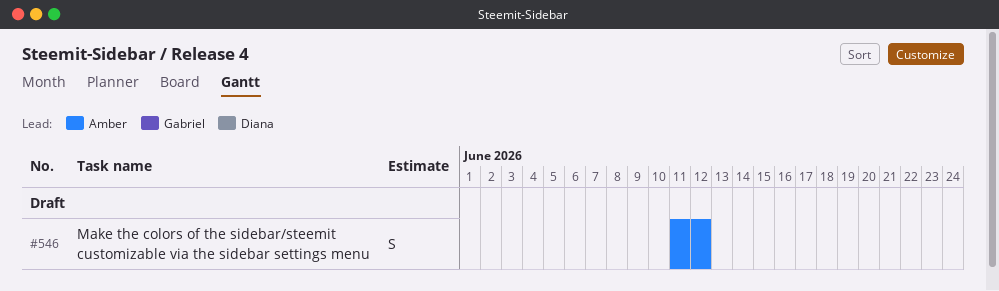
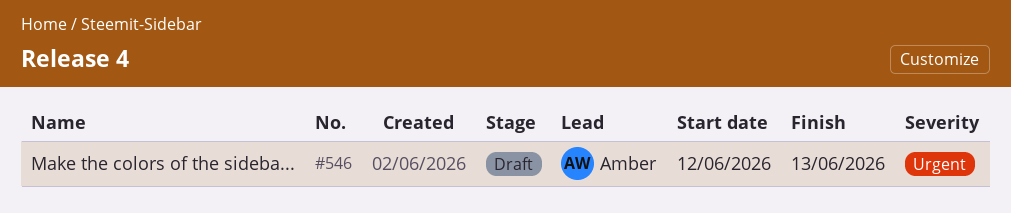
#546, start: Jun 11 -> Jun 12
#546, due: Jun 12 -> Jun 13

